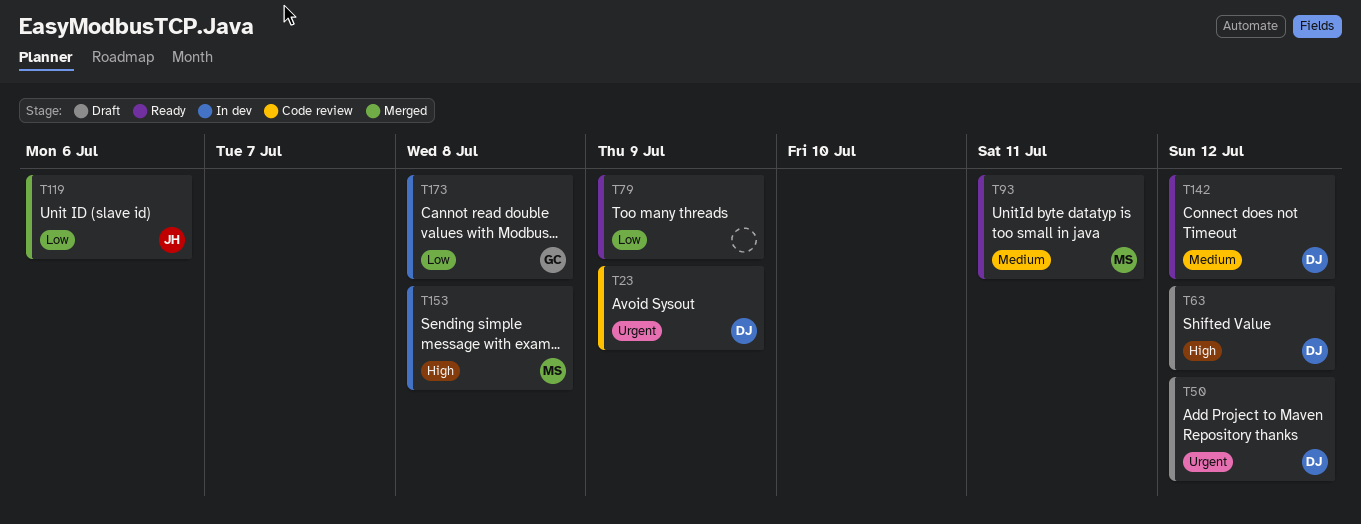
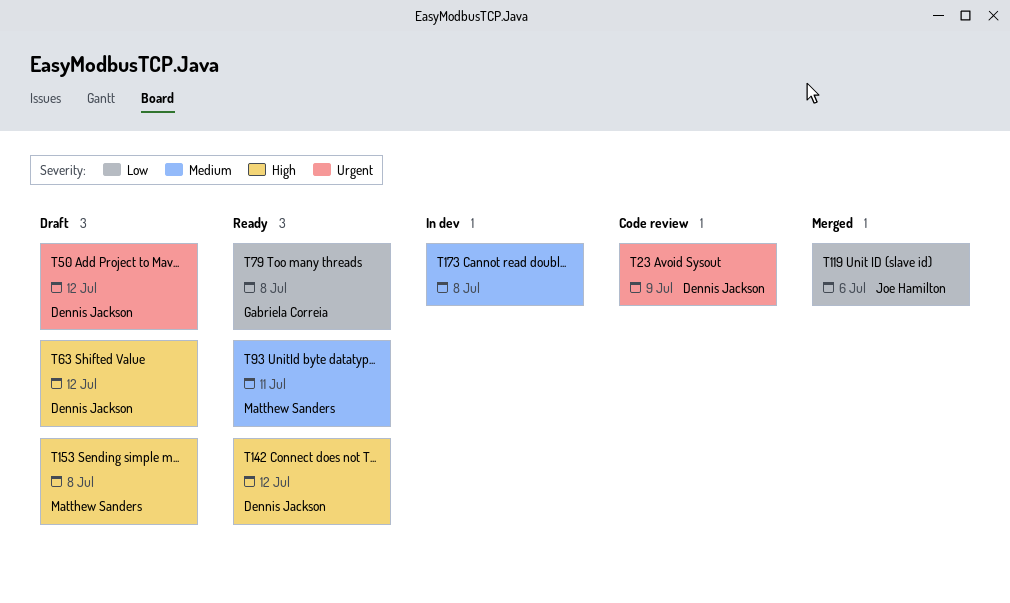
T79, owner: none -> Gabriela Correia
T79, due: Jul 9 -> Jul 8
T142, priority: Medium -> High
T153, status: In dev -> Draft
T173, owner: Gabriela Correia -> none
T173, priority: Low -> Medium

